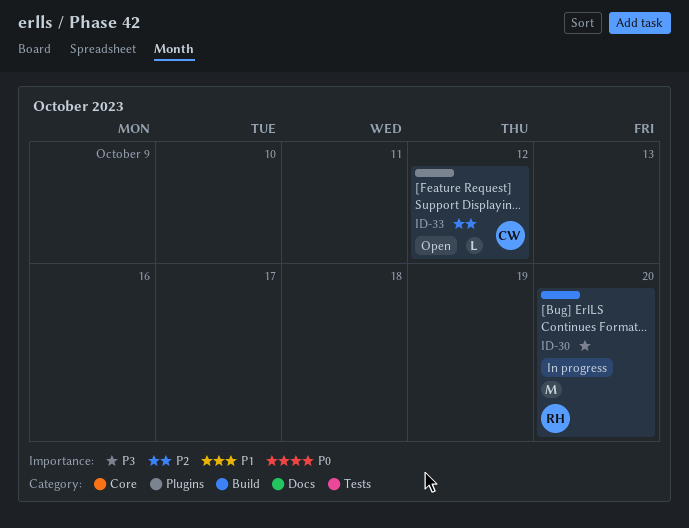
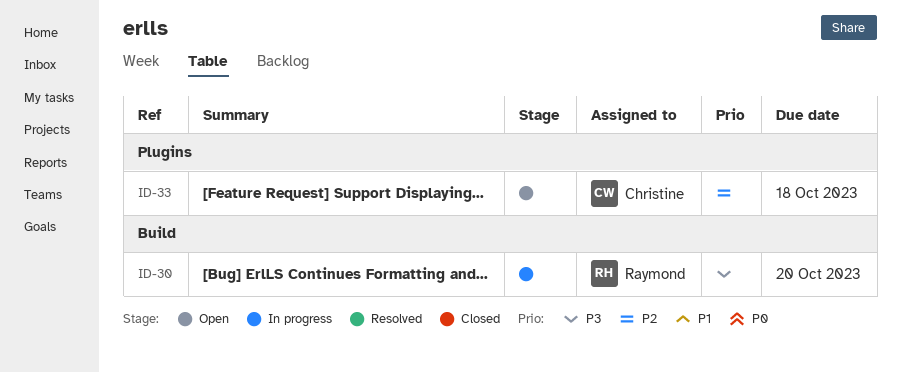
ID-33, due: Oct 12 -> Oct 18

